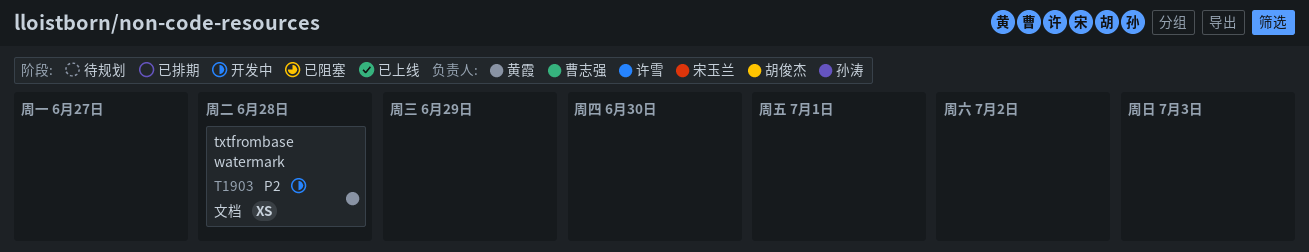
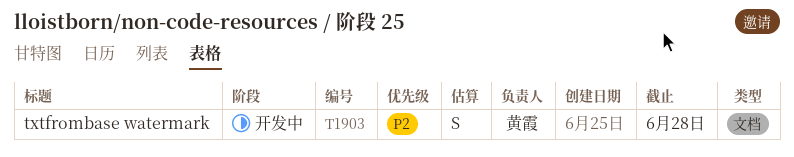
T1903, estimate: XS -> S

